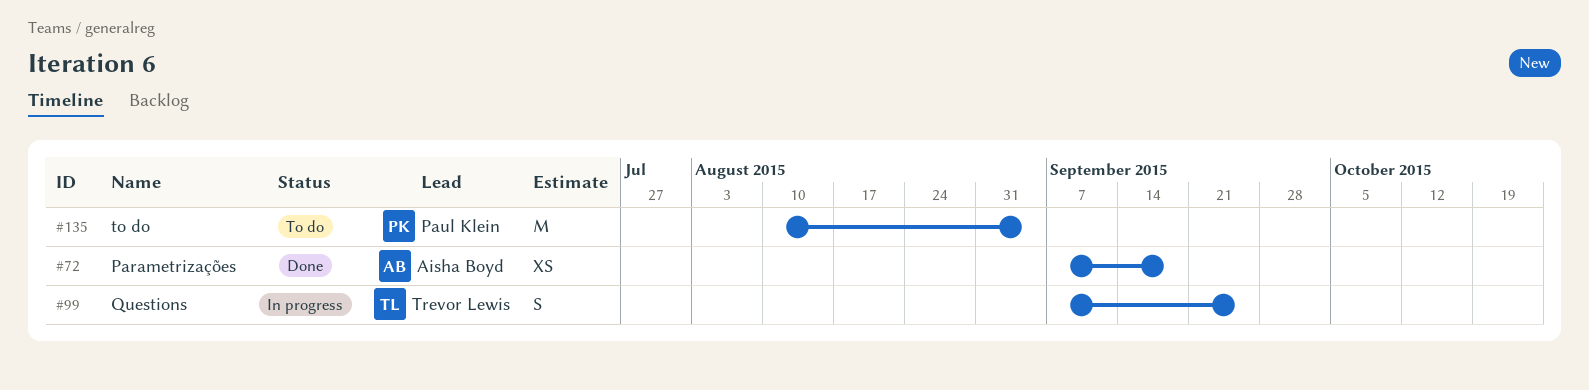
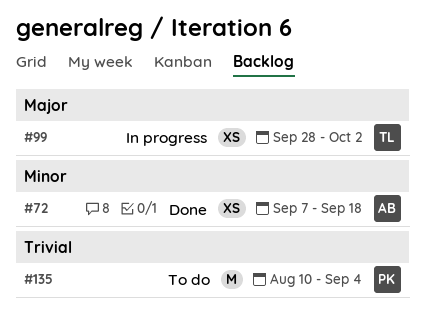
#99, estimate: S -> XS
#99, start: Sep 7 -> Sep 28
#99, due: Sep 25 -> Oct 2

